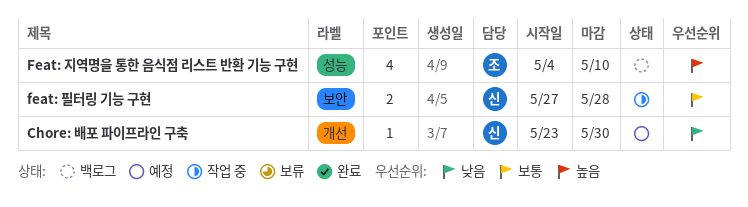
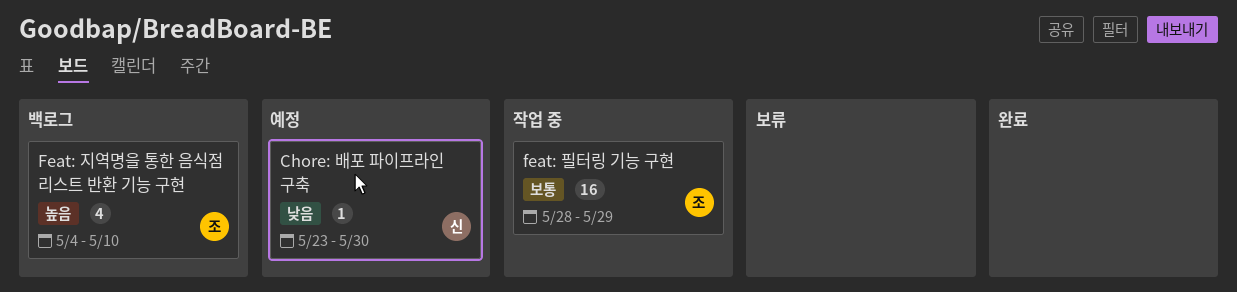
feat: 필터링 기능 구현, owner: 신 -> 조
feat: 필터링 기능 구현, estimate: 2 -> 16
feat: 필터링 기능 구현, start: May 27 -> May 28
feat: 필터링 기능 구현, due: May 28 -> May 29

